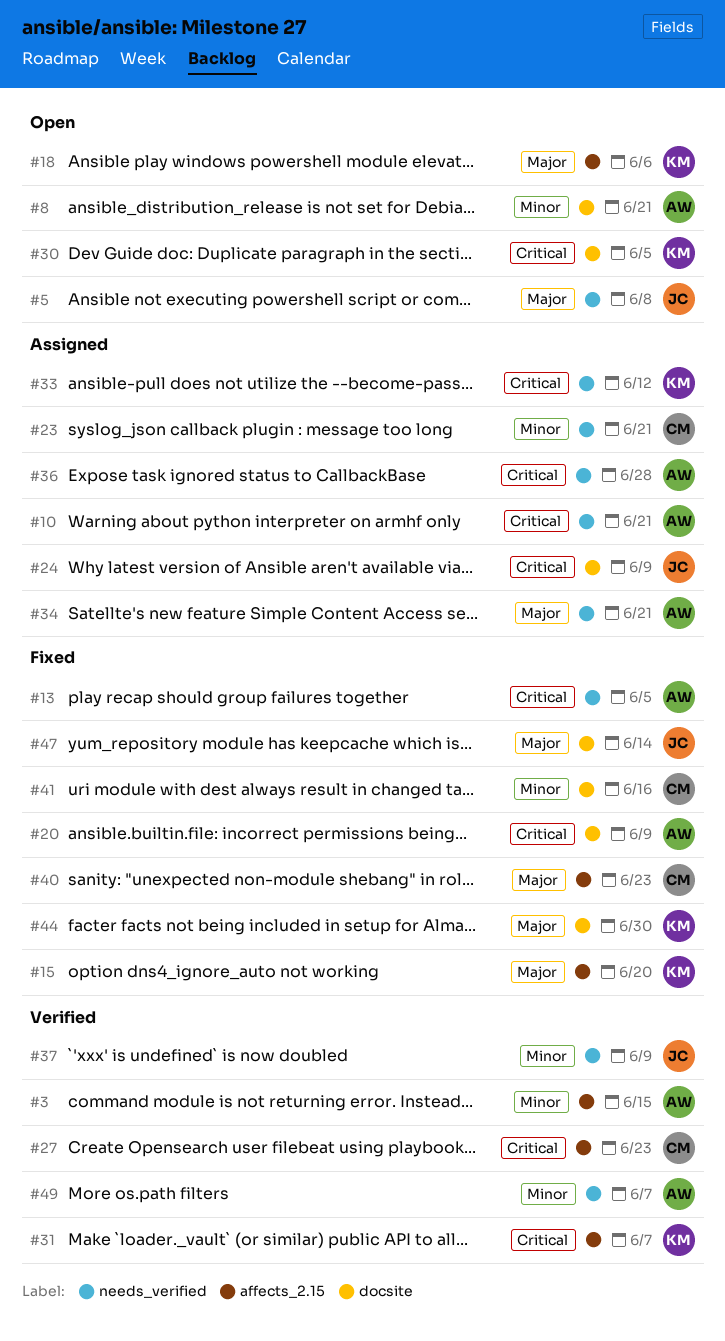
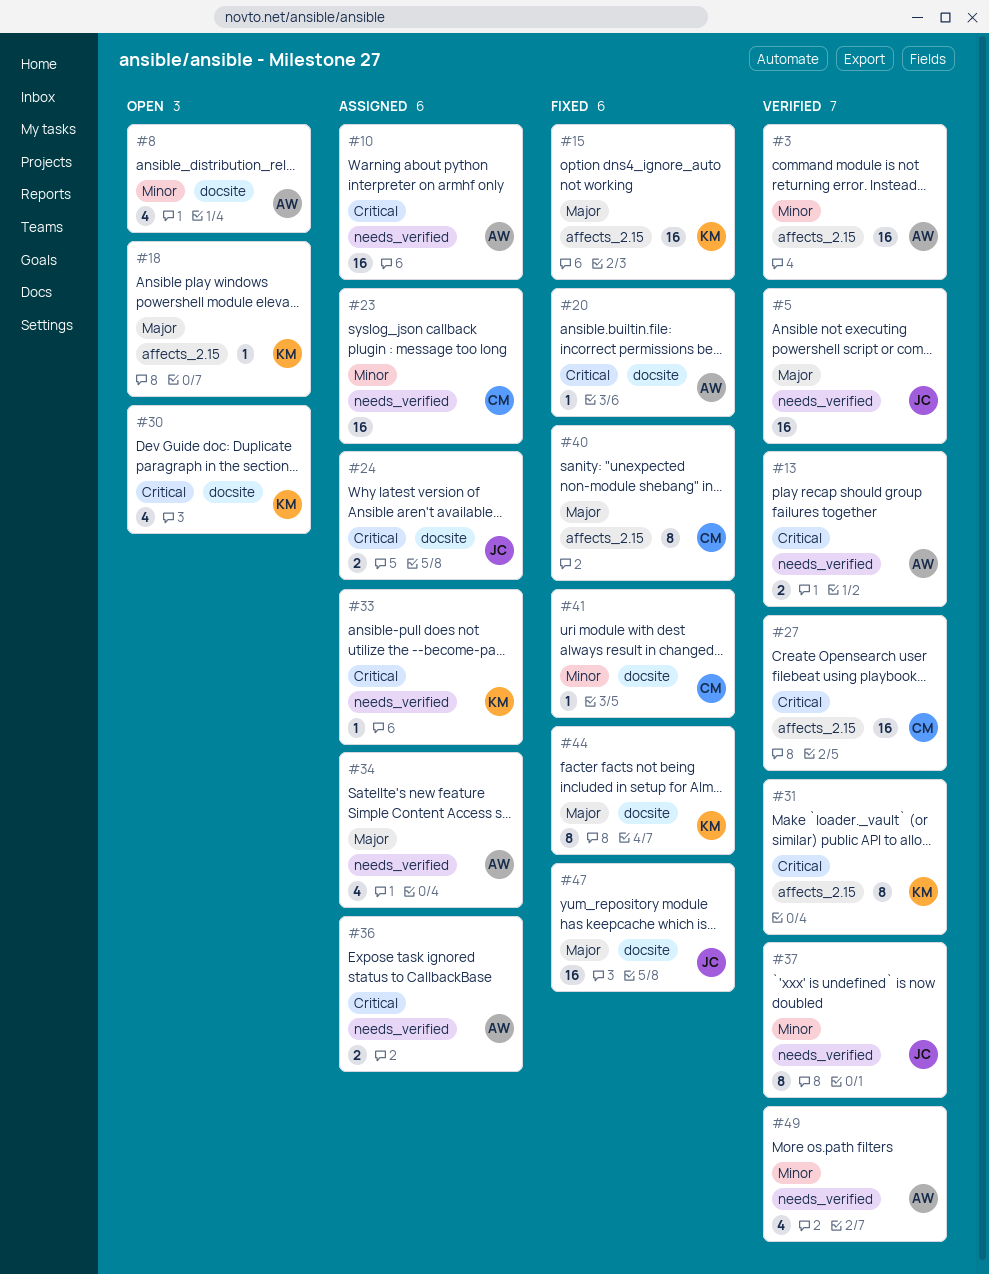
#5, status: Open -> Verified
#13, status: Fixed -> Verified

